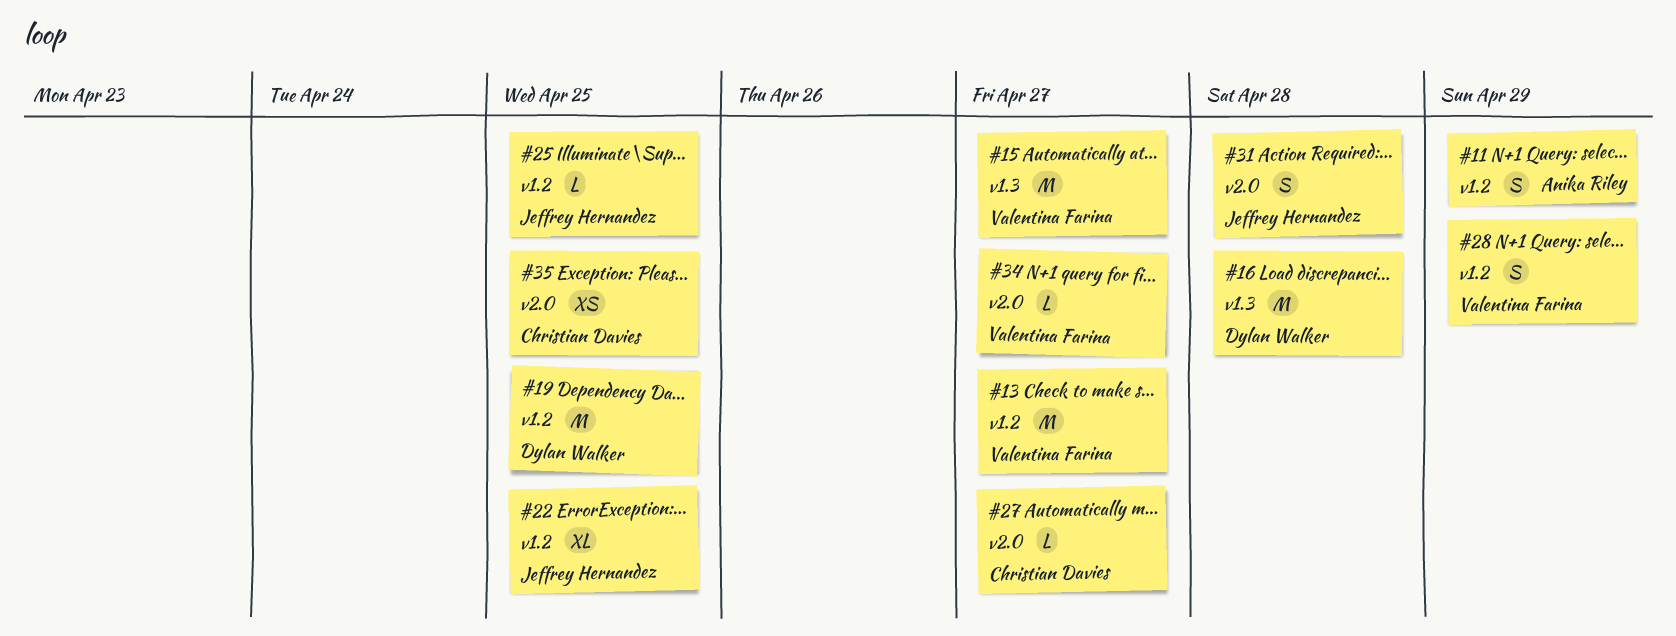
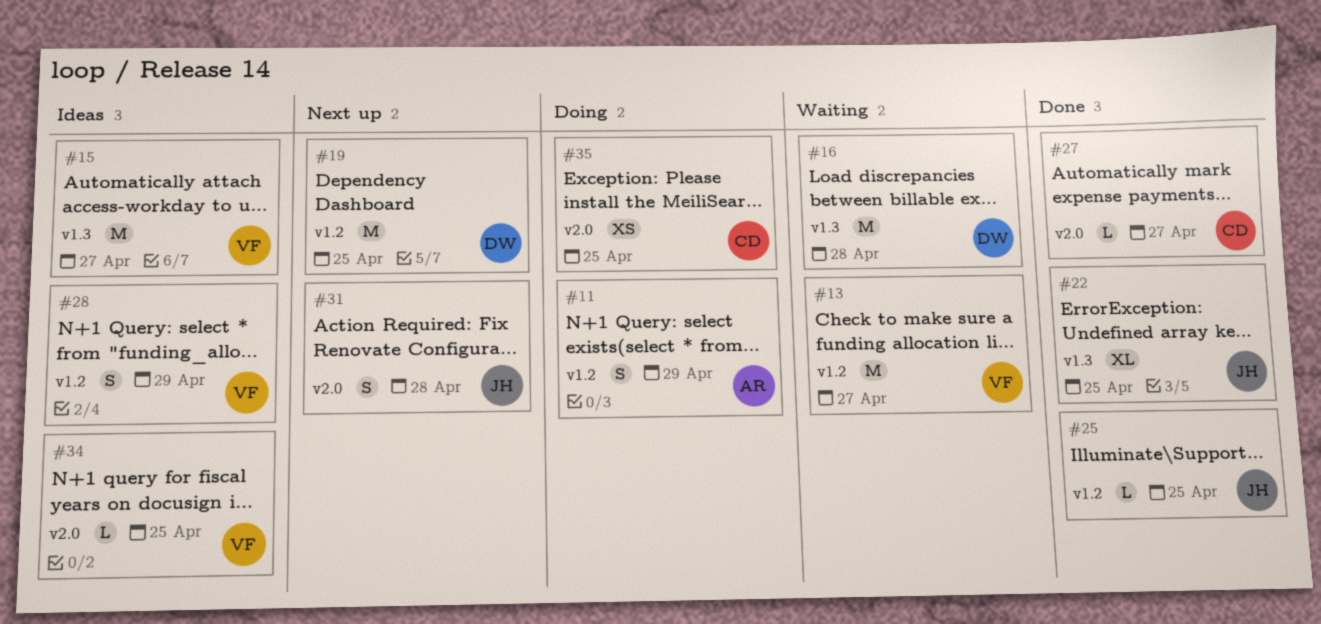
#22, label: v1.2 -> v1.3
#34, due: Apr 27 -> Apr 25

